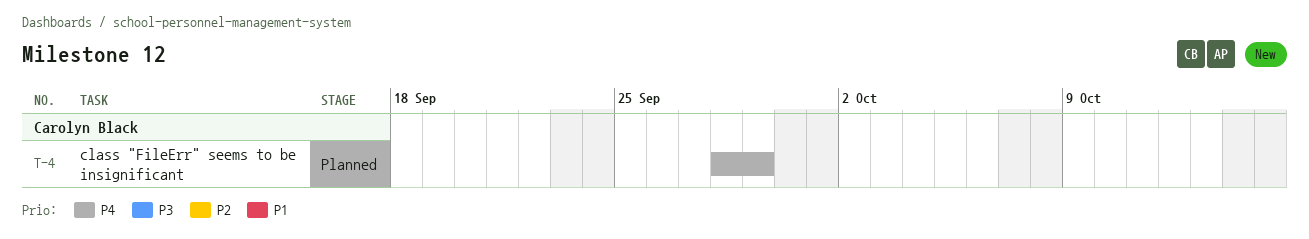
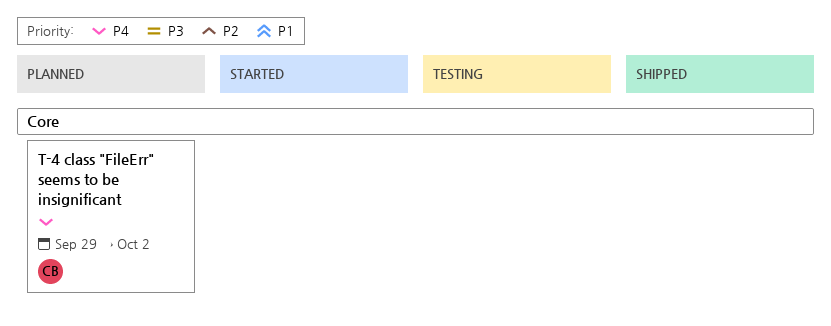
T-4, start: Sep 28 -> Sep 29
T-4, due: Sep 29 -> Oct 2

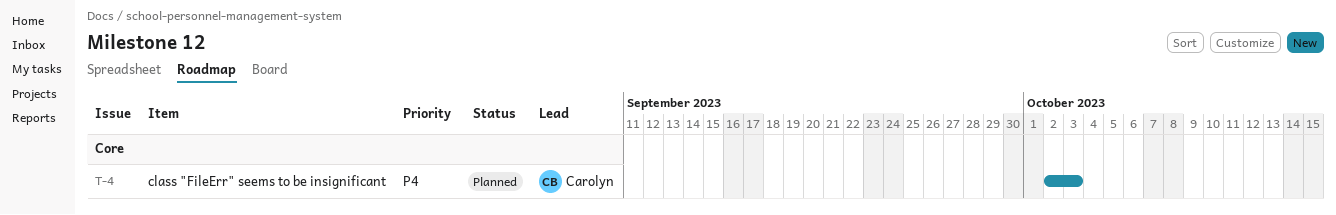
T-4, start: Sep 29 -> Oct 2
T-4, due: Oct 2 -> Oct 3

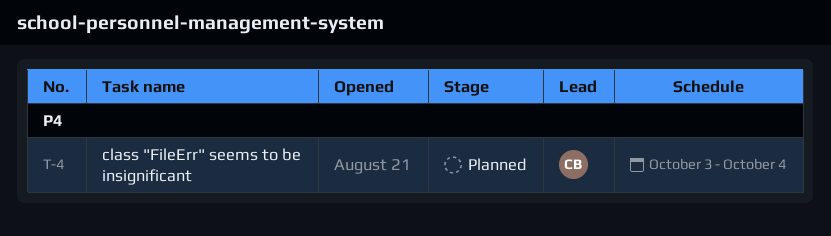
T-4, start: Oct 2 -> Oct 3
T-4, due: Oct 3 -> Oct 4

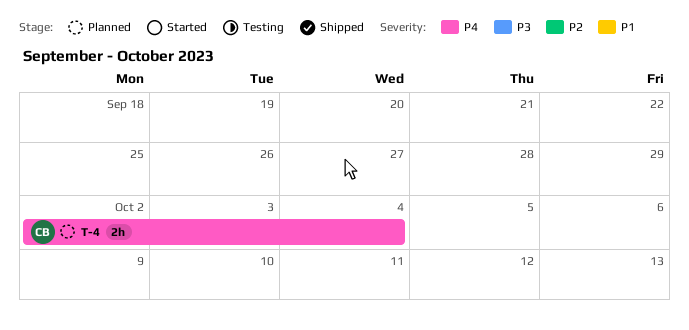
T-4, start: Oct 3 -> Oct 2

